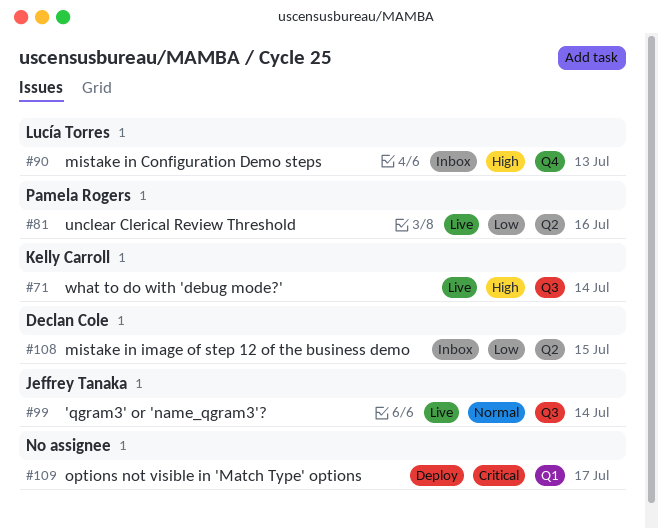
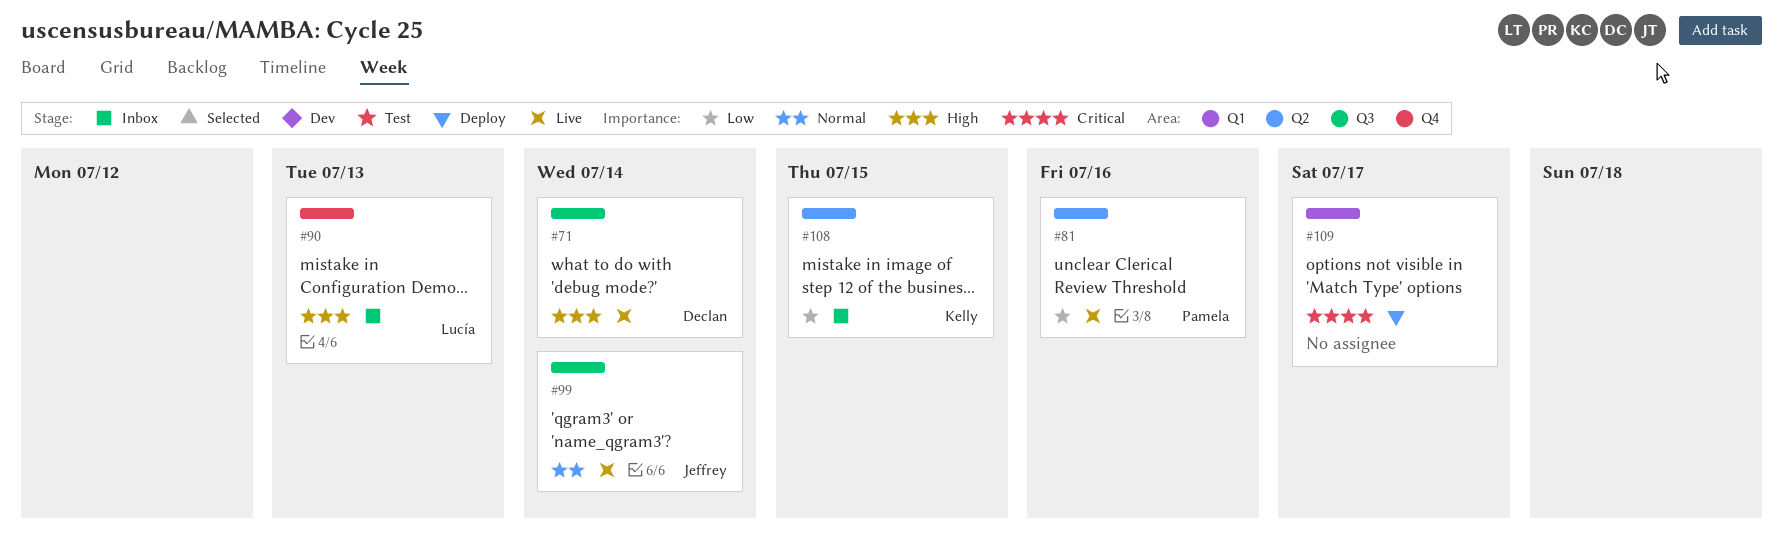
#71, owner: Kelly Carroll -> Declan Cole
#108, owner: Declan Cole -> Kelly Carroll

